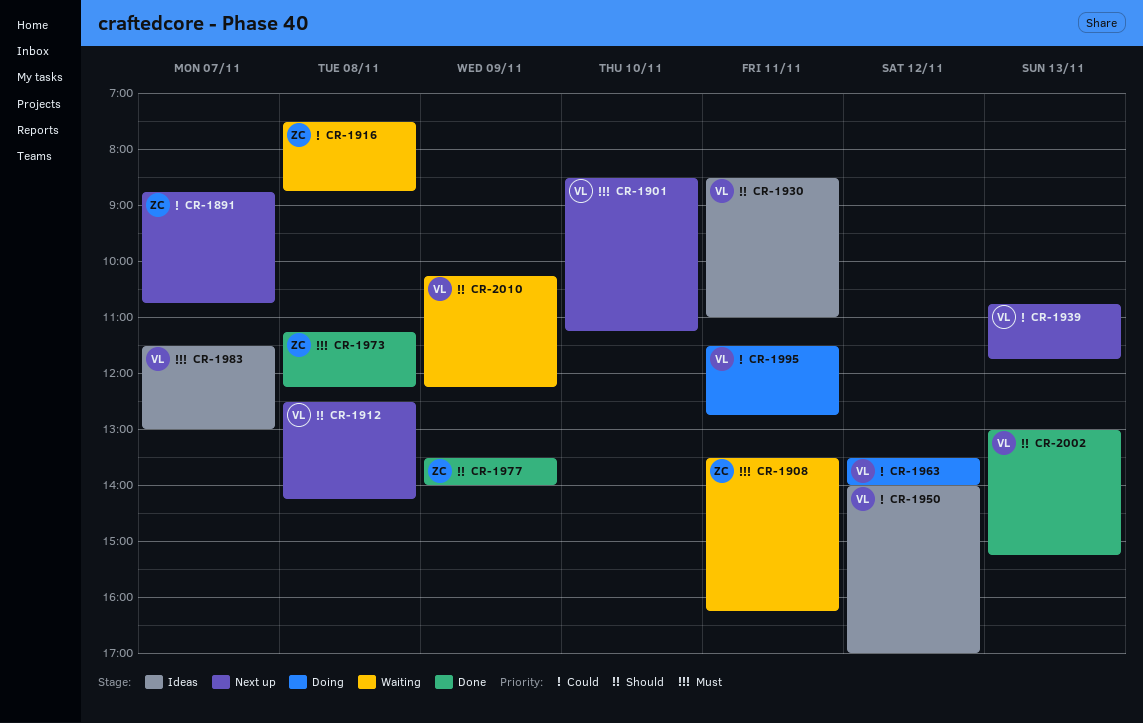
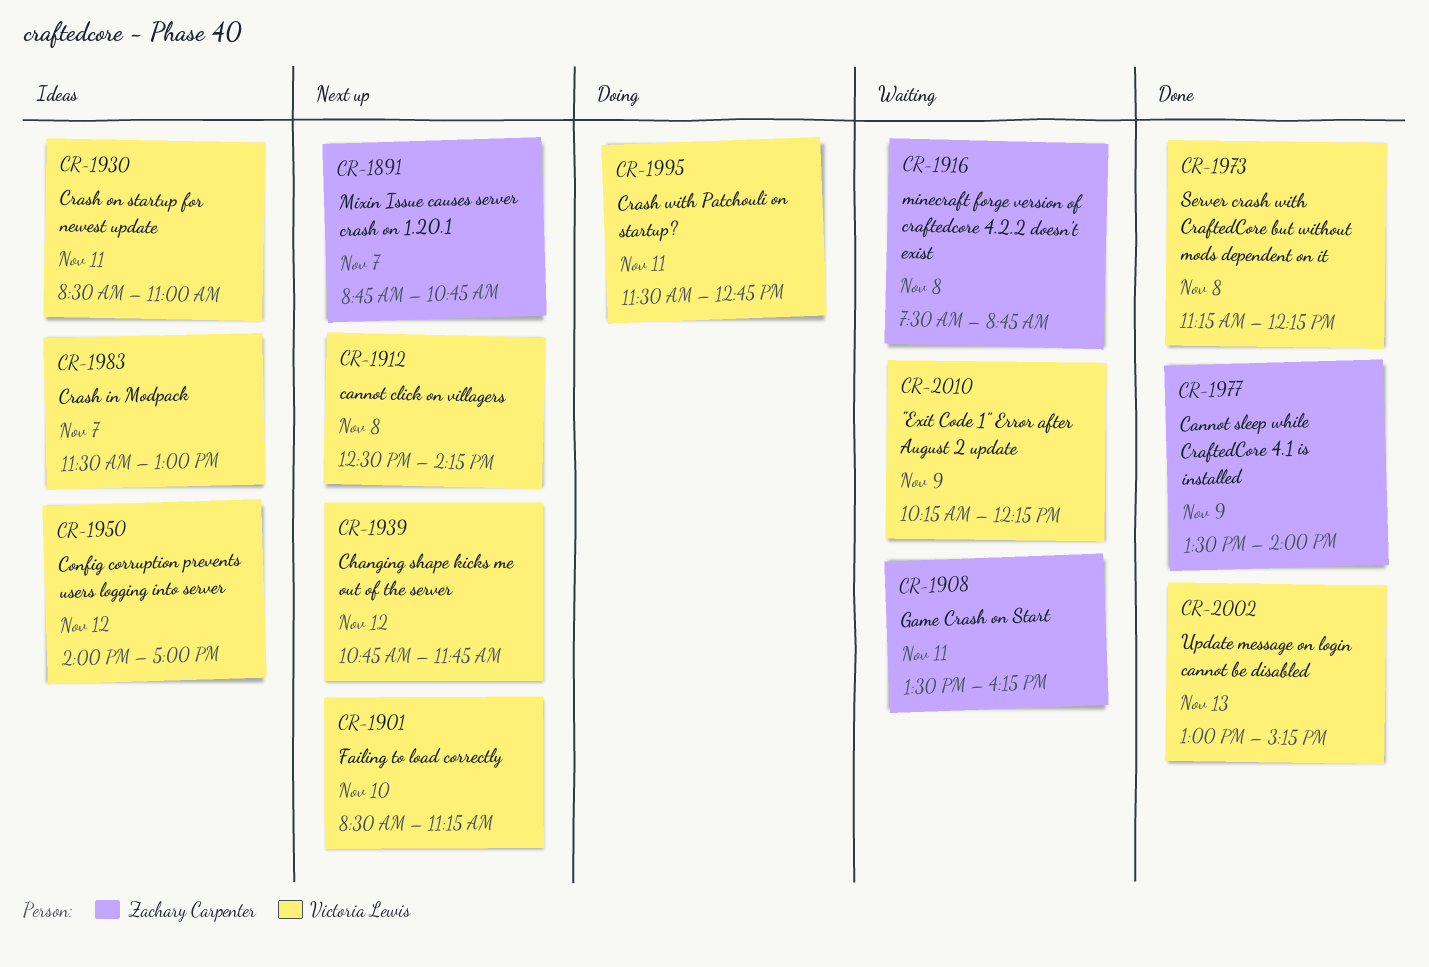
CR-1939, day: Nov 13 -> Nov 12
CR-1963: present -> none
CR-1973, owner: Zachary Carpenter -> Victoria Lewis

